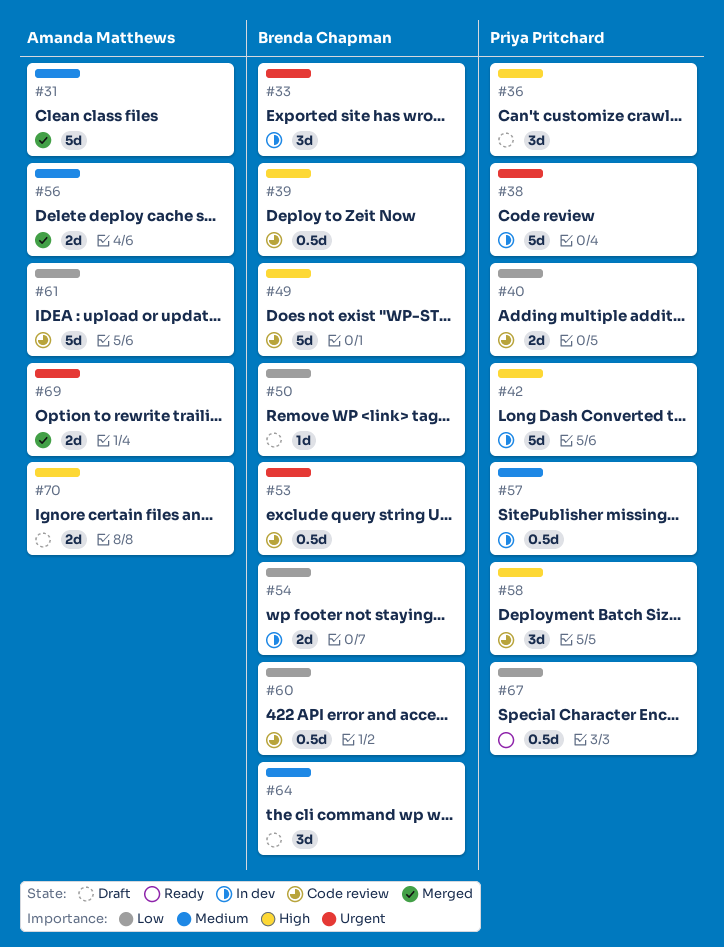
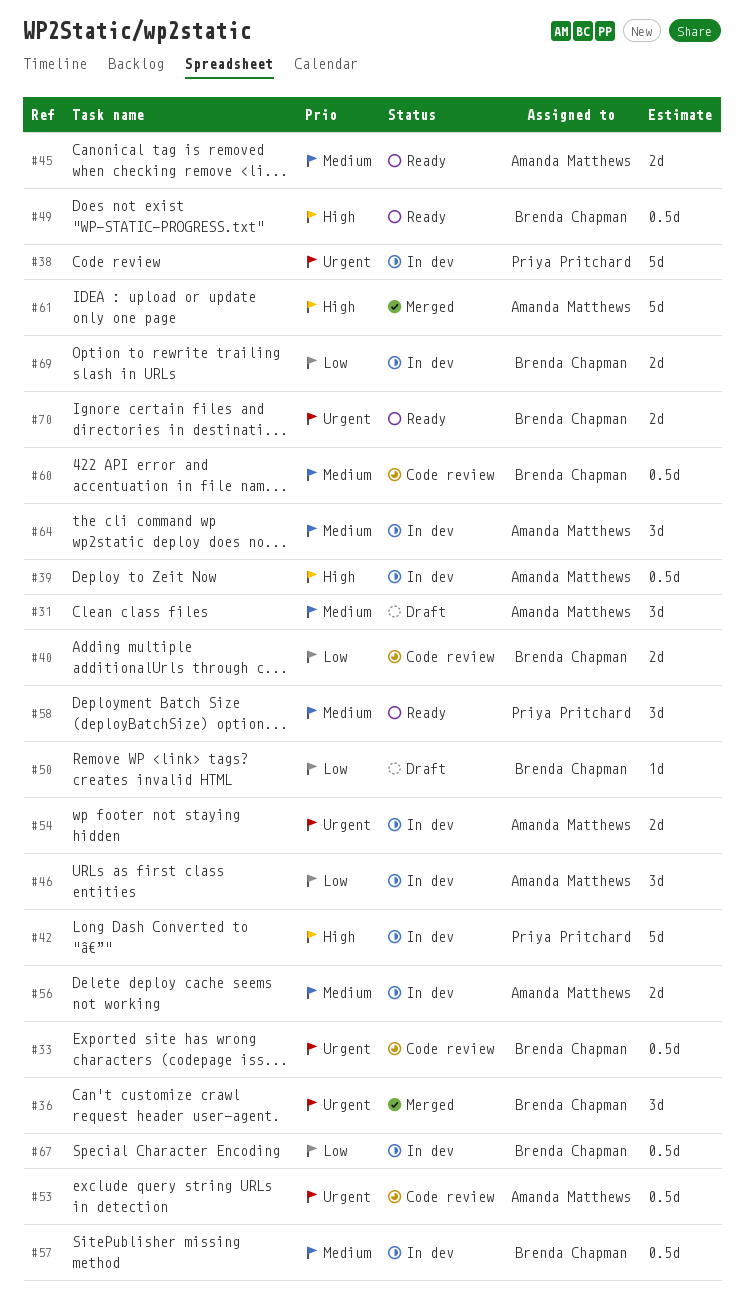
#31, status: Merged -> Draft
#31, estimate: 5d -> 3d
#33, status: In dev -> Code review
#33, estimate: 3d -> 0.5d
#36, status: Draft -> Merged
#36, owner: Priya Pritchard -> Brenda Chapman
#36, priority: High -> Urgent
#39, status: Code review -> In dev
#39, owner: Brenda Chapman -> Amanda Matthews
#40, owner: Priya Pritchard -> Brenda Chapman
#45: none -> present
#46: none -> present
#49, status: Code review -> Ready
#49, estimate: 5d -> 0.5d
#53, owner: Brenda Chapman -> Amanda Matthews
#54, owner: Brenda Chapman -> Amanda Matthews
#54, priority: Low -> Urgent
#56, status: Merged -> In dev
#57, owner: Priya Pritchard -> Brenda Chapman
#58, status: Code review -> Ready
#58, priority: High -> Medium
#60, priority: Low -> Medium
#61, status: Code review -> Merged
#61, priority: Low -> High
#64, status: Draft -> In dev
#64, owner: Brenda Chapman -> Amanda Matthews
#67, status: Ready -> In dev
#67, owner: Priya Pritchard -> Brenda Chapman
#69, status: Merged -> In dev
#69, owner: Amanda Matthews -> Brenda Chapman
#69, priority: Urgent -> Low
#70, status: Draft -> Ready
#70, owner: Amanda Matthews -> Brenda Chapman
#70, priority: High -> Urgent

